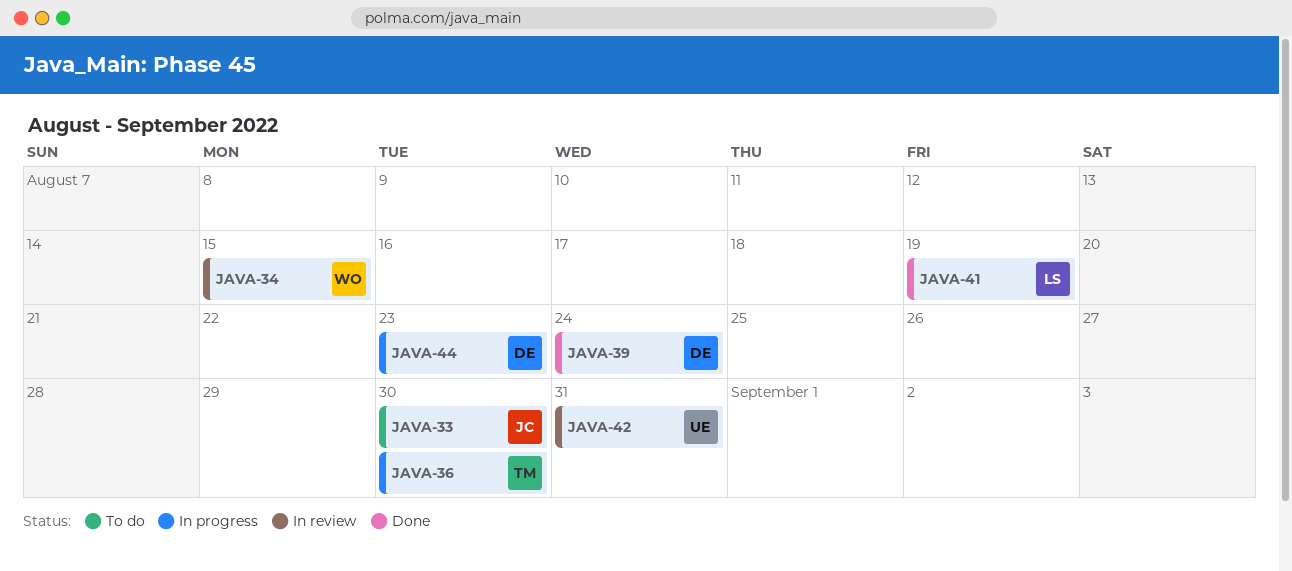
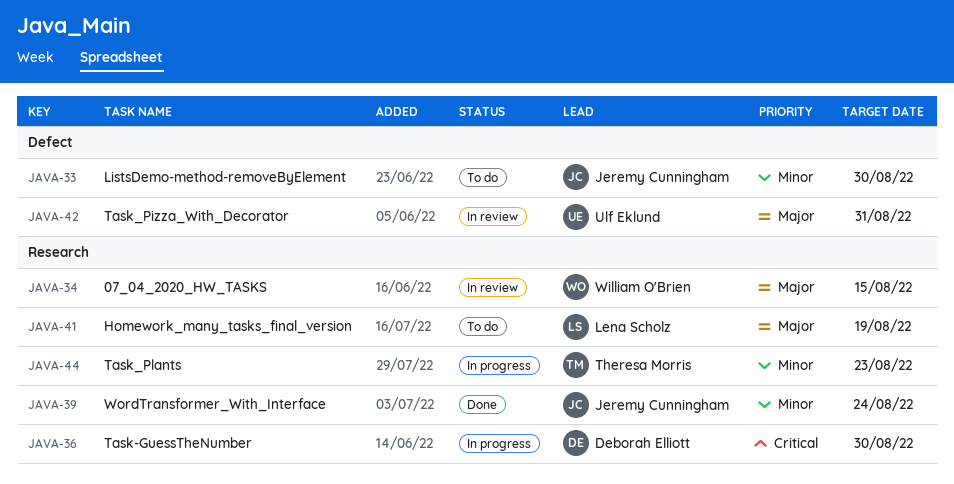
JAVA-36, owner: Theresa Morris -> Deborah Elliott
JAVA-39, owner: Deborah Elliott -> Jeremy Cunningham
JAVA-41, status: Done -> To do
JAVA-44, owner: Deborah Elliott -> Theresa Morris

